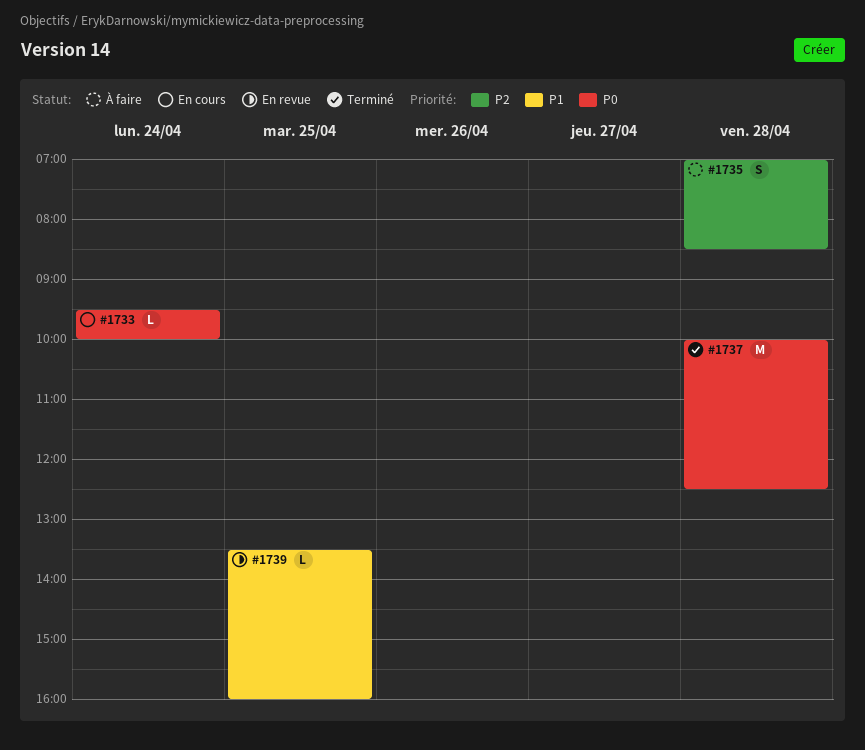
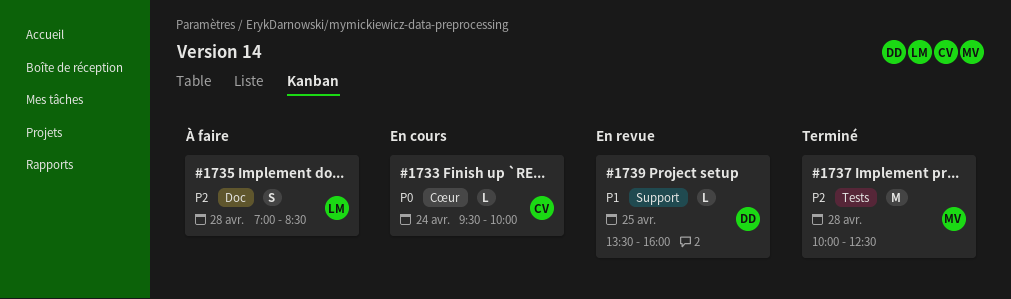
#1737, priority: P0 -> P2

